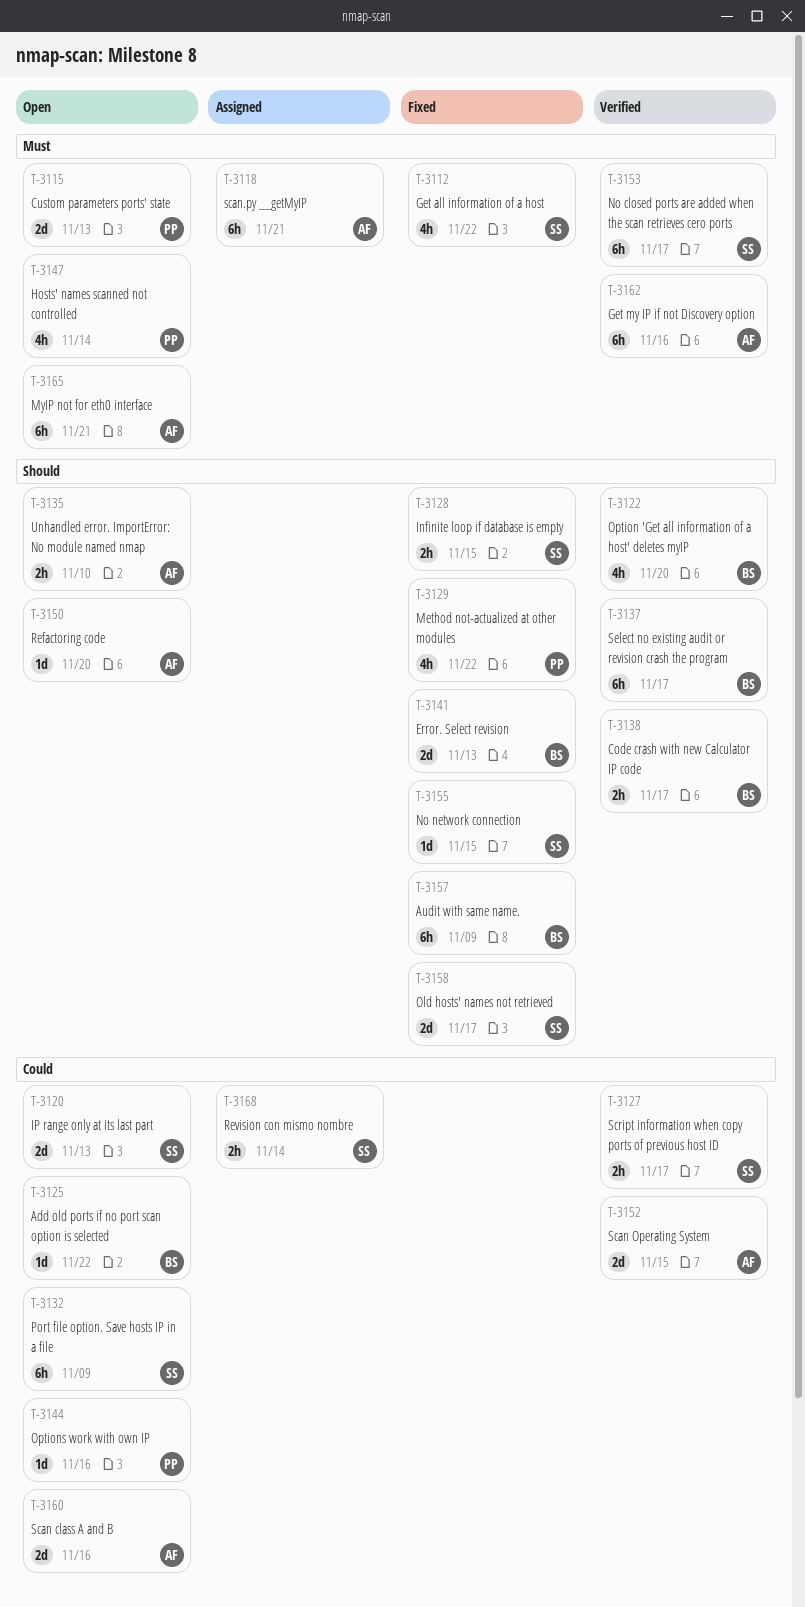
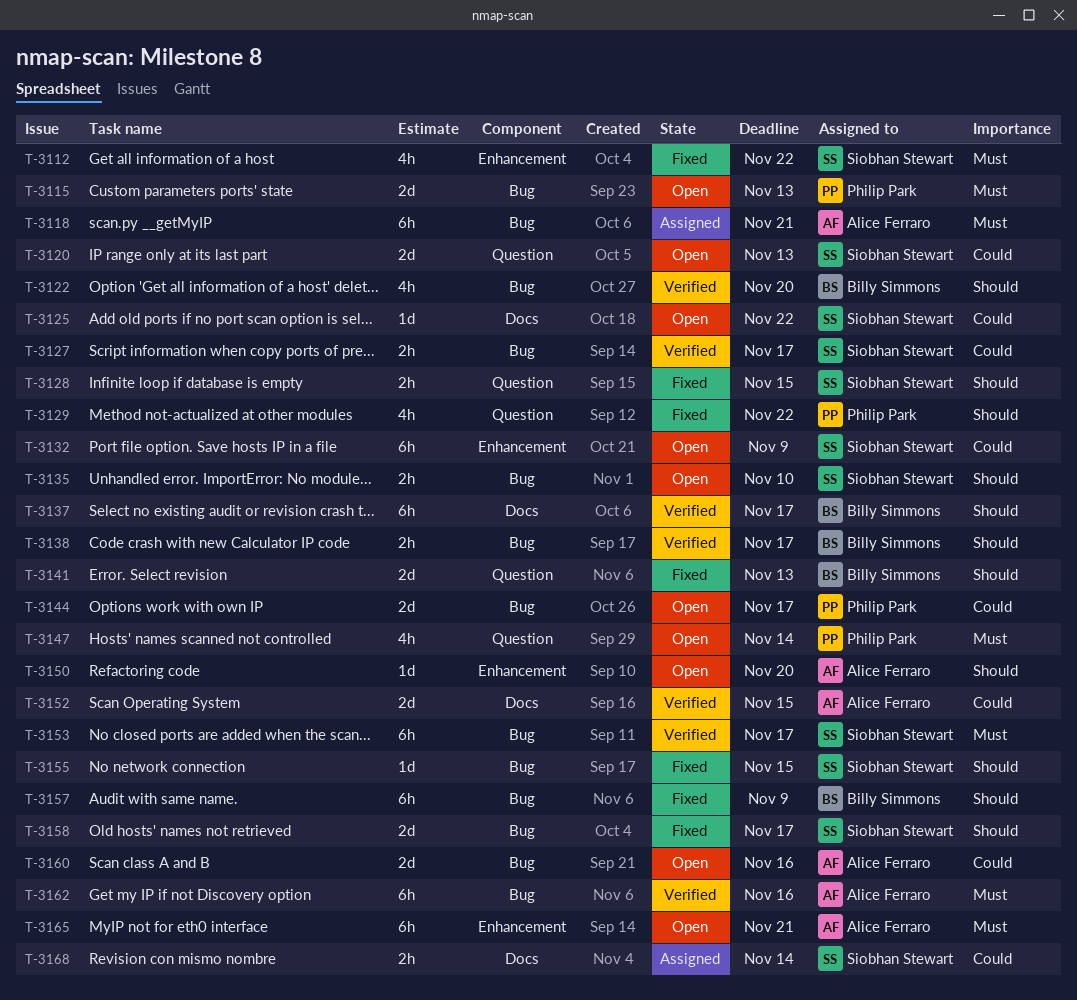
T-3125, owner: Billy Simmons -> Siobhan Stewart
T-3135, owner: Alice Ferraro -> Siobhan Stewart
T-3144, estimate: 1d -> 2d
T-3144, due: Nov 16 -> Nov 17

